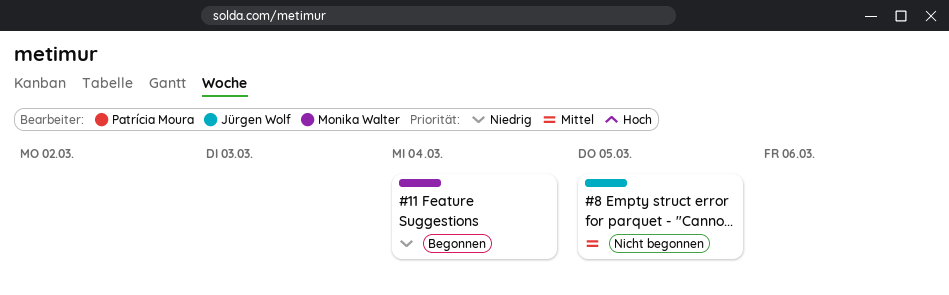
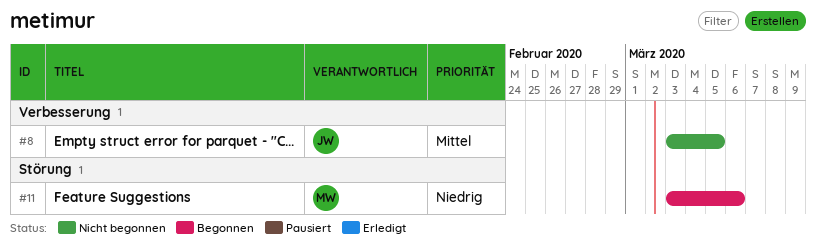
#11, due: Mar 4 -> Mar 6

